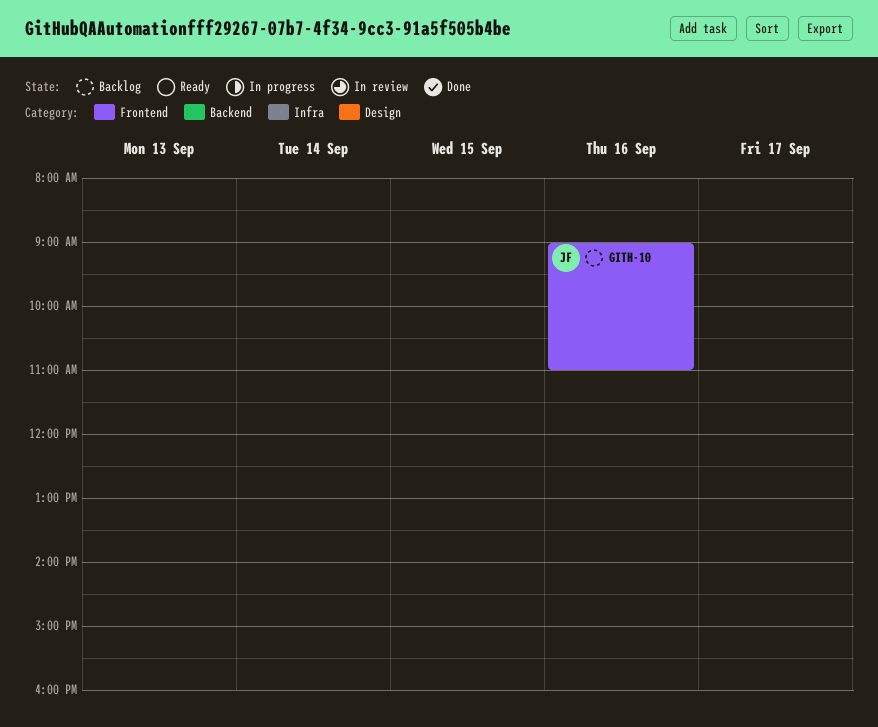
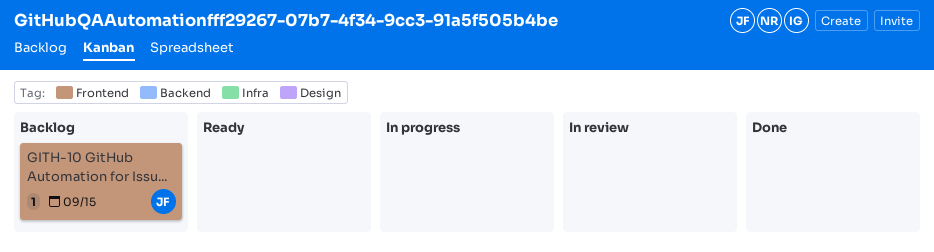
GITH-10, day: Sep 16 -> Sep 15

